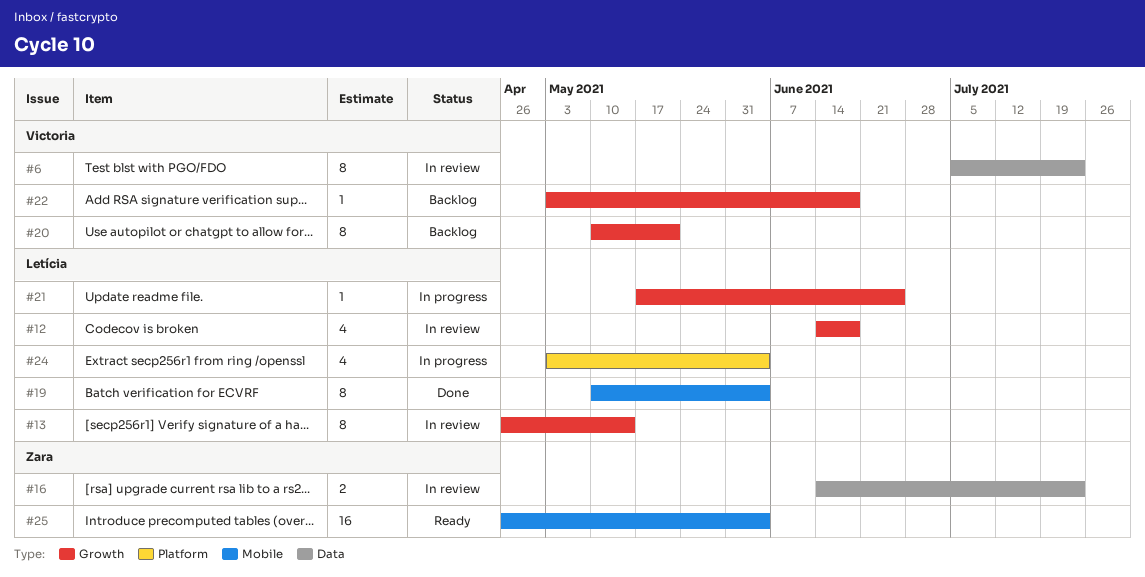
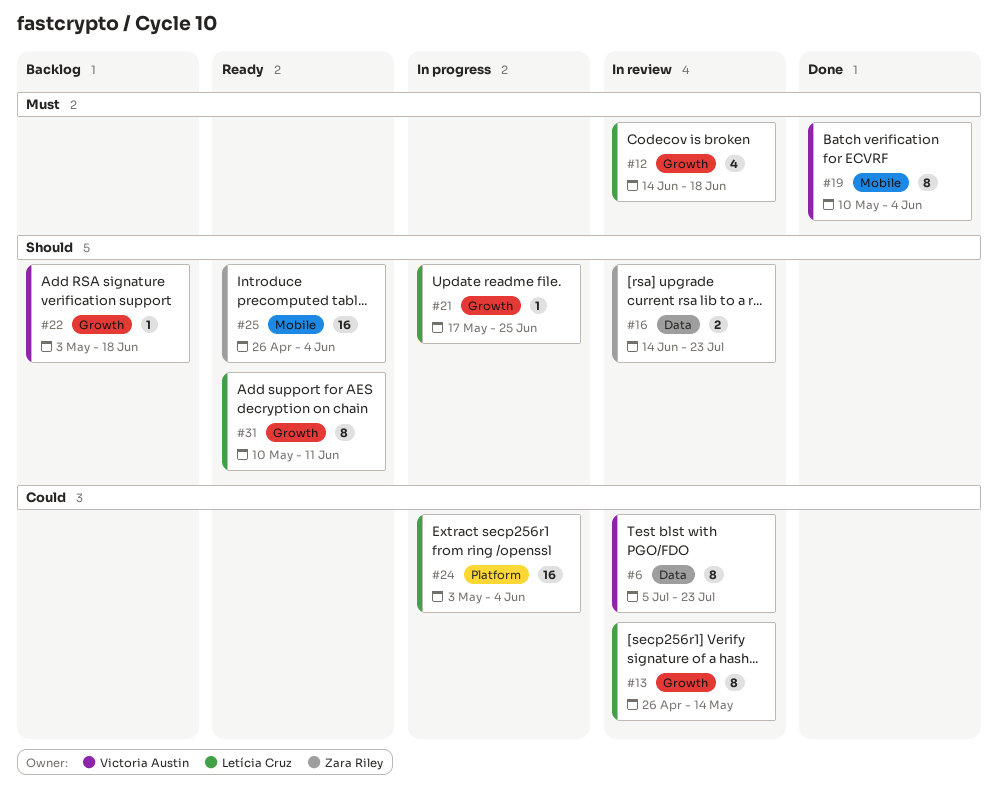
#19, owner: Letícia Cruz -> Victoria Austin
#20: present -> none
#24, estimate: 4 -> 16
#31: none -> present

